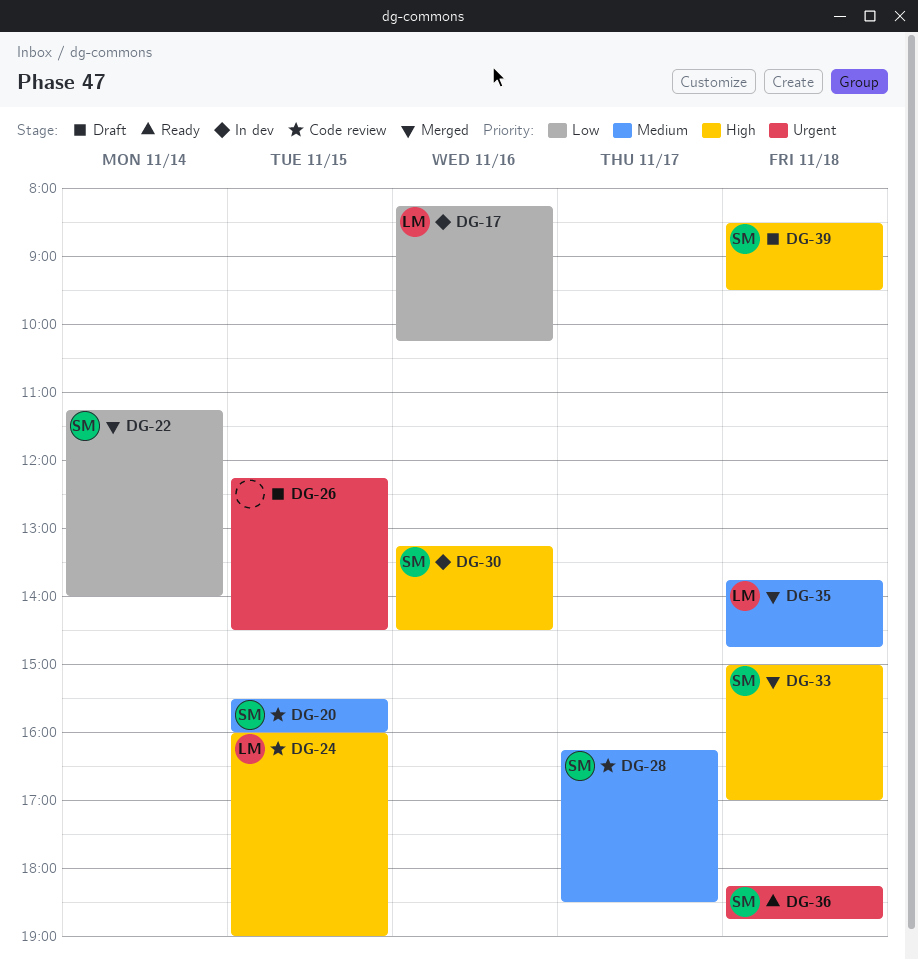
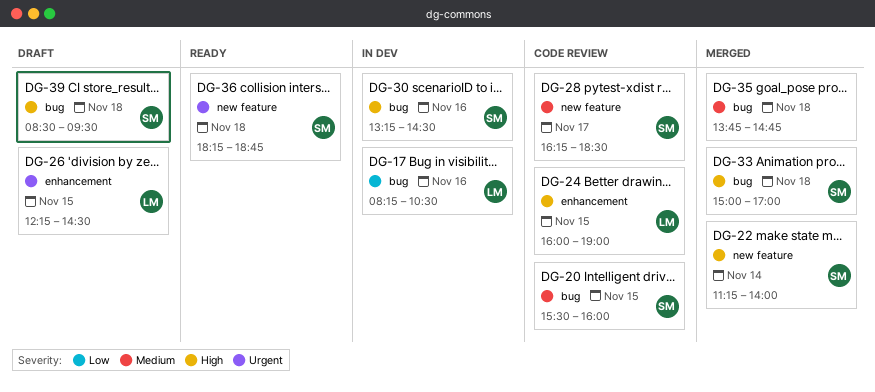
DG-17, ends: 10:15 -> 10:30
DG-22, priority: Low -> High
DG-26, owner: none -> LM
DG-35, owner: LM -> none

